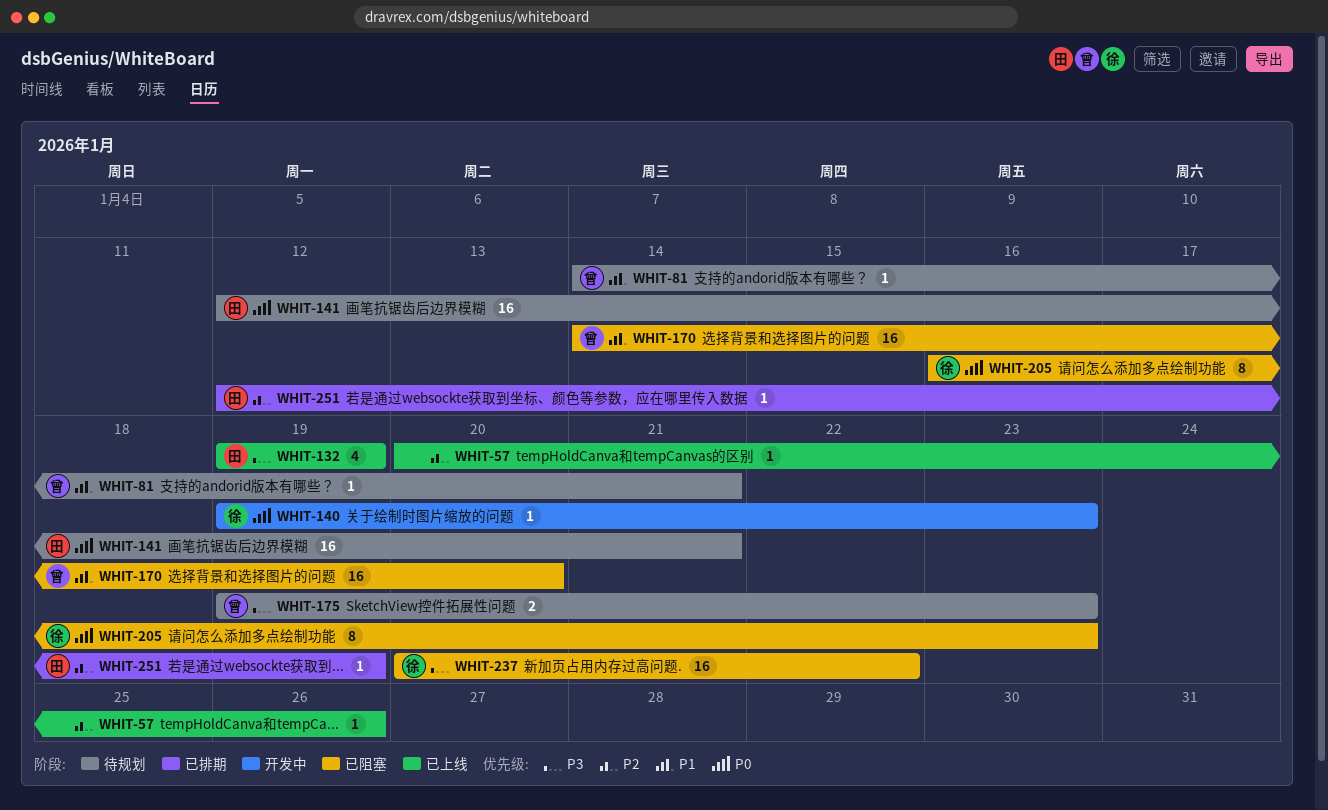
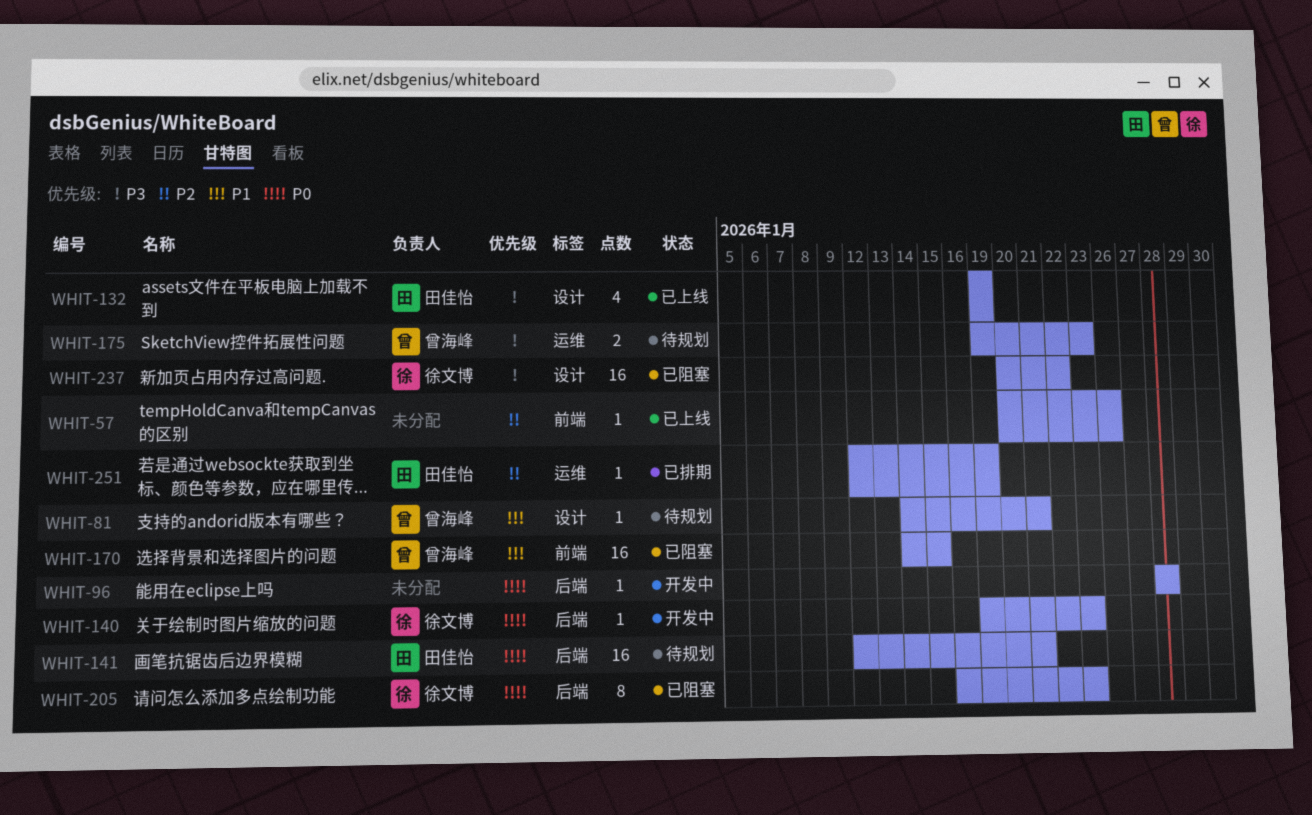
WHIT-96: none -> present
WHIT-170, due: Jan 20 -> Jan 15

